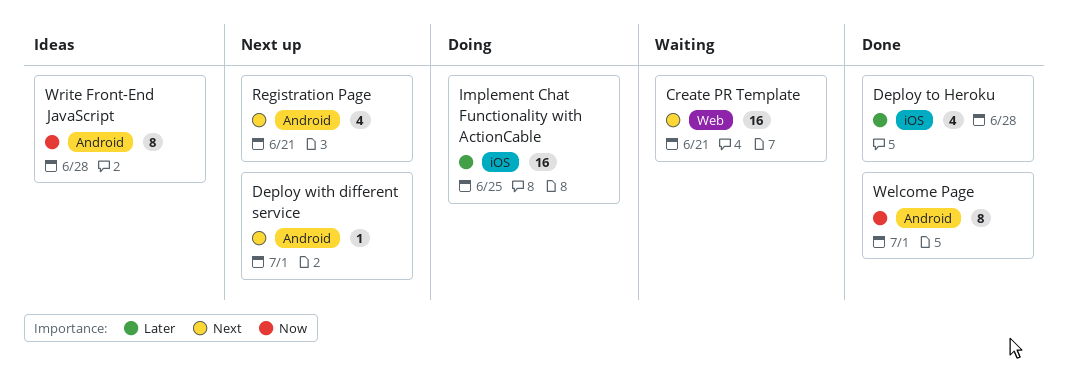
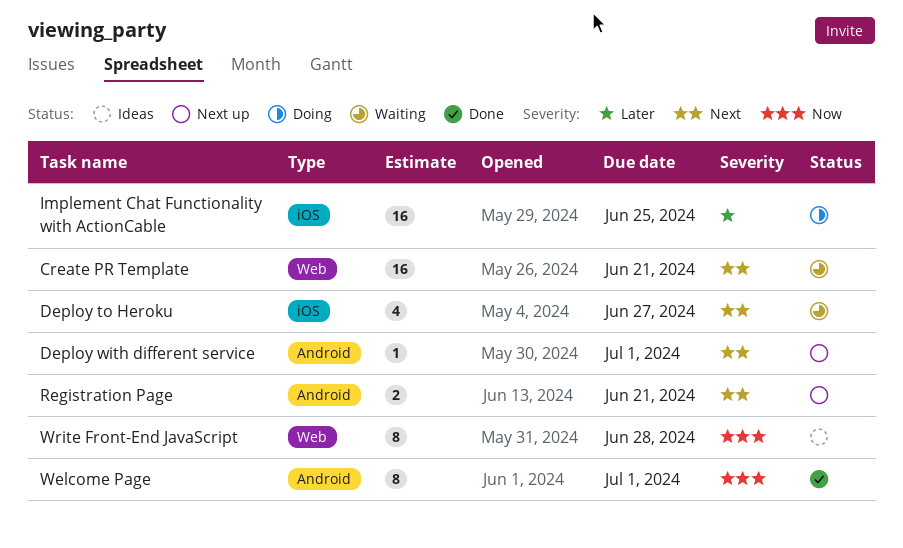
Deploy to Heroku, status: Done -> Waiting
Deploy to Heroku, priority: Later -> Next
Deploy to Heroku, due: Jun 28 -> Jun 27
Registration Page, estimate: 4 -> 2
Write Front-End JavaScript, label: Android -> Web

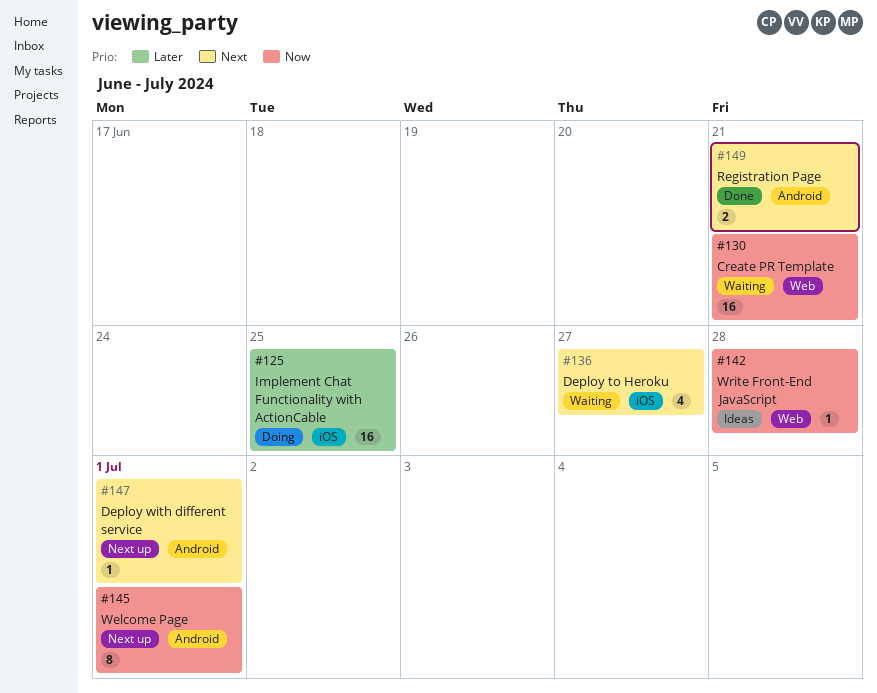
Create PR Template, priority: Next -> Now
Registration Page, status: Next up -> Done
Welcome Page, status: Done -> Next up
Write Front-End JavaScript, estimate: 8 -> 1

